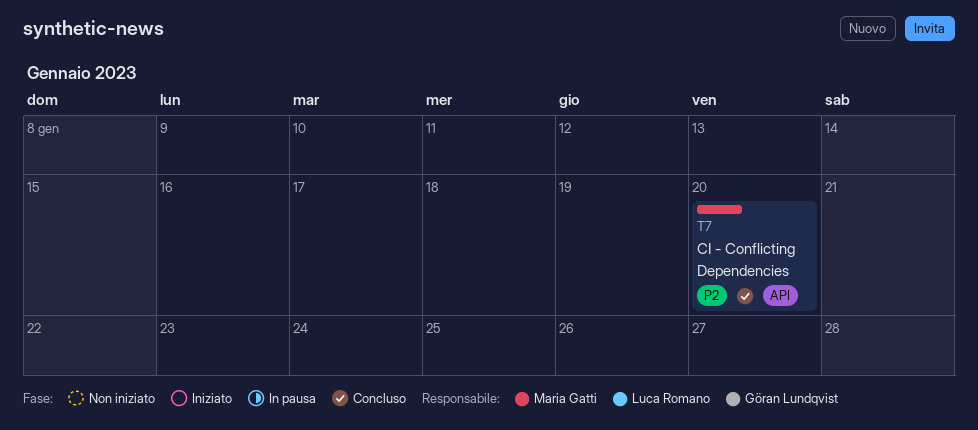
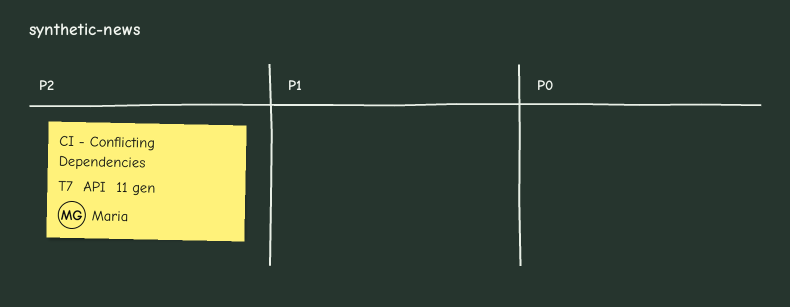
T7, due: Jan 20 -> Jan 11

